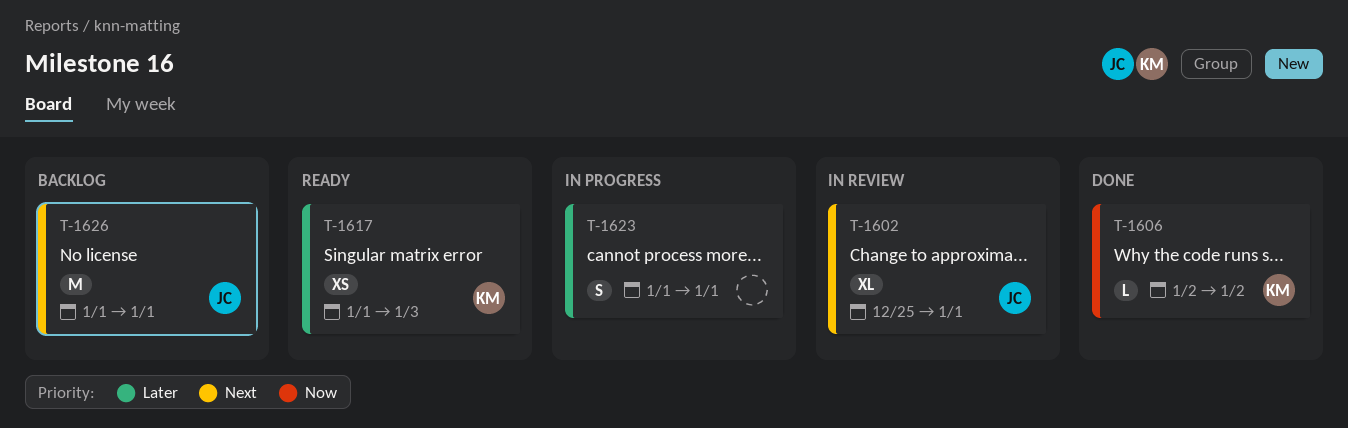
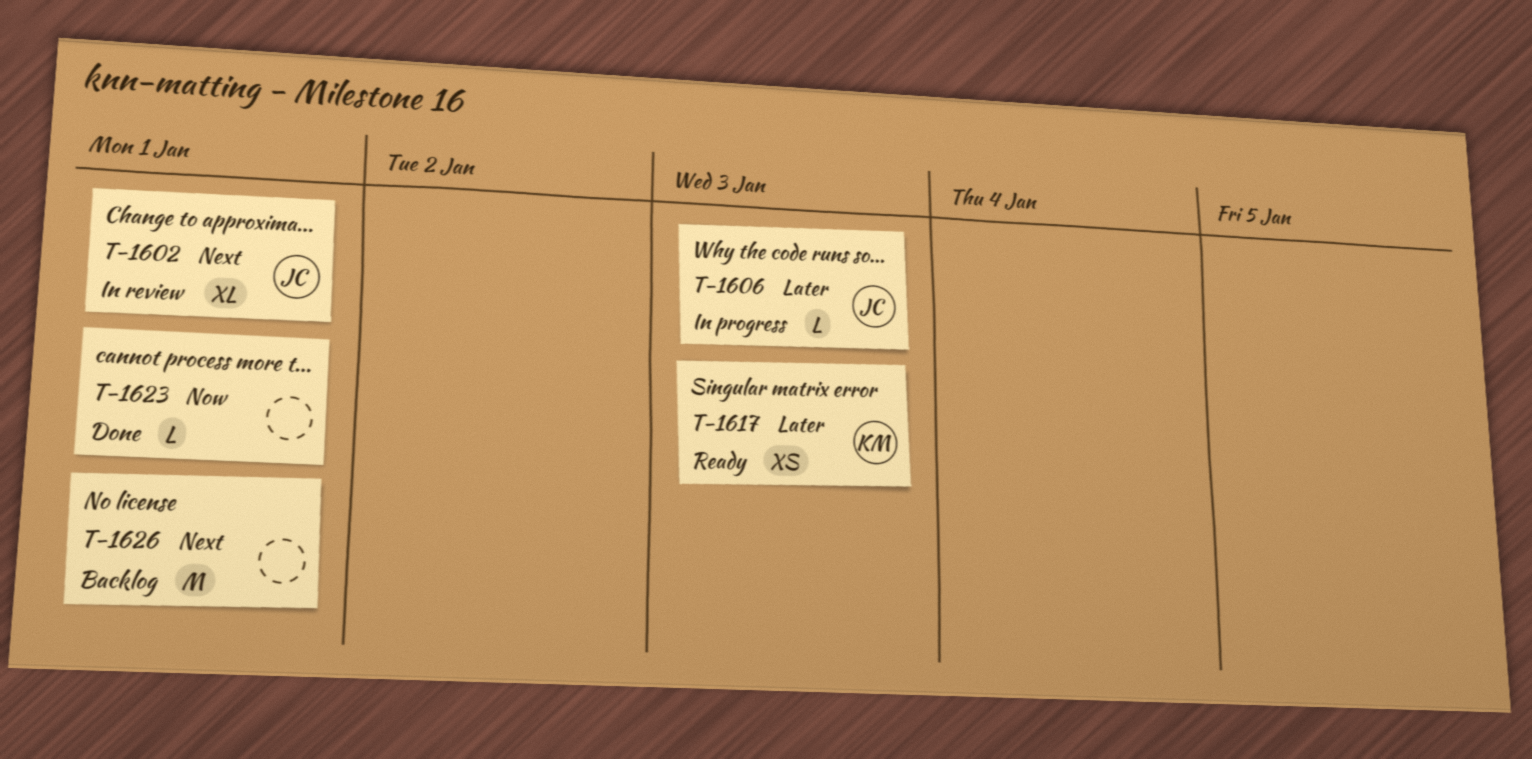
T-1606, status: Done -> In progress
T-1606, owner: KM -> JC
T-1606, priority: Now -> Later
T-1606, due: Jan 2 -> Jan 3
T-1623, status: In progress -> Done
T-1623, priority: Later -> Now
T-1623, estimate: S -> L
T-1626, owner: JC -> none

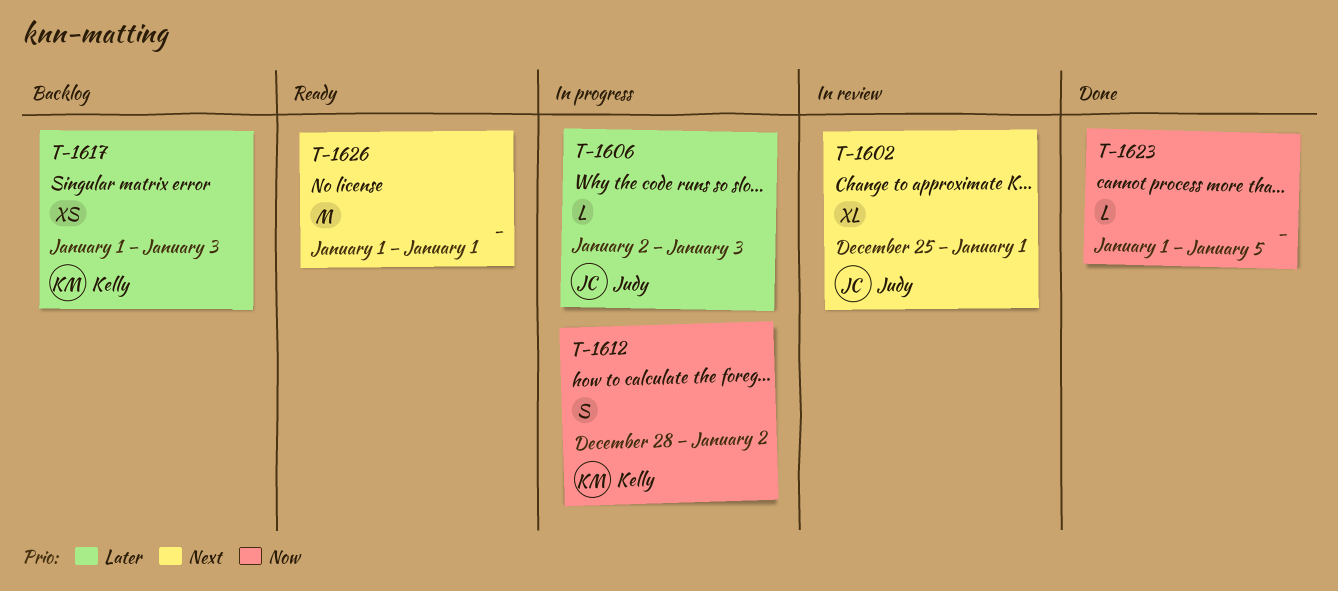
T-1612: none -> present
T-1617, status: Ready -> Backlog
T-1623, due: Jan 1 -> Jan 5
T-1626, status: Backlog -> Ready

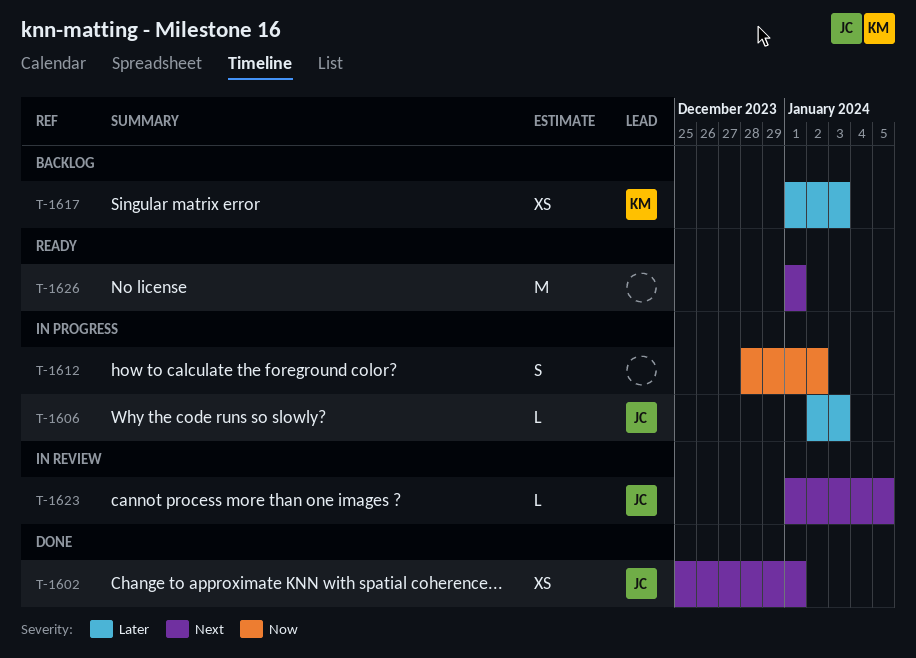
T-1602, status: In review -> Done
T-1602, estimate: XL -> XS
T-1612, owner: Kelly -> none
T-1623, status: Done -> In review
T-1623, owner: none -> Judy
T-1623, priority: Now -> Next

